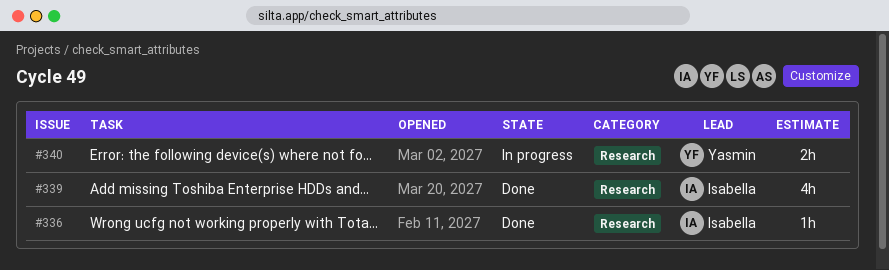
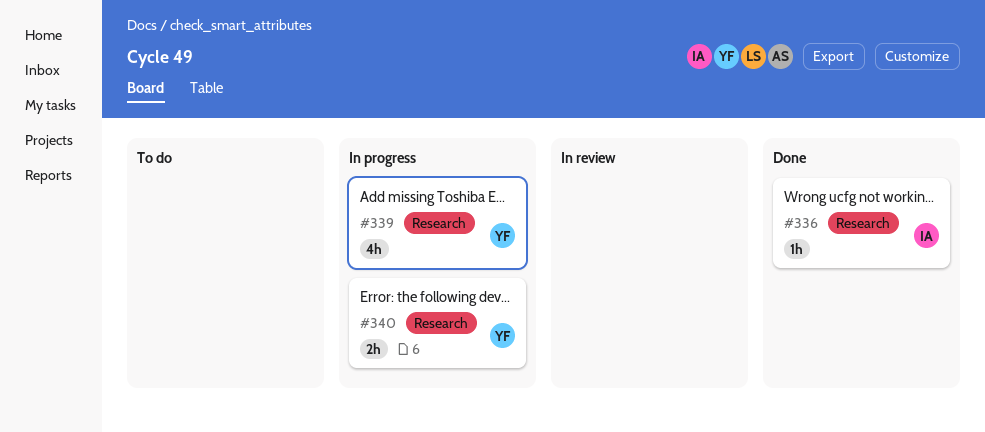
#339, status: Done -> In progress
#339, owner: Isabella -> Yasmin

